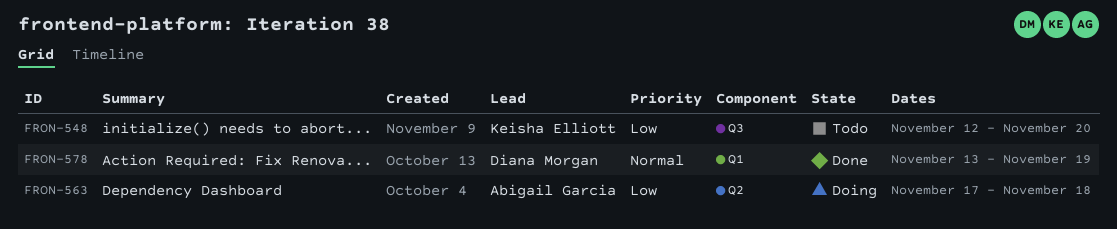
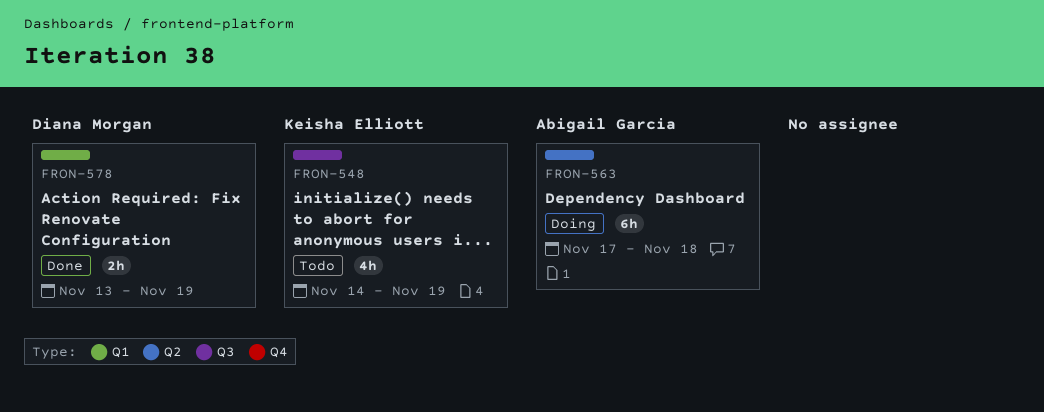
FRON-548, start: Nov 12 -> Nov 14
FRON-548, due: Nov 20 -> Nov 19

